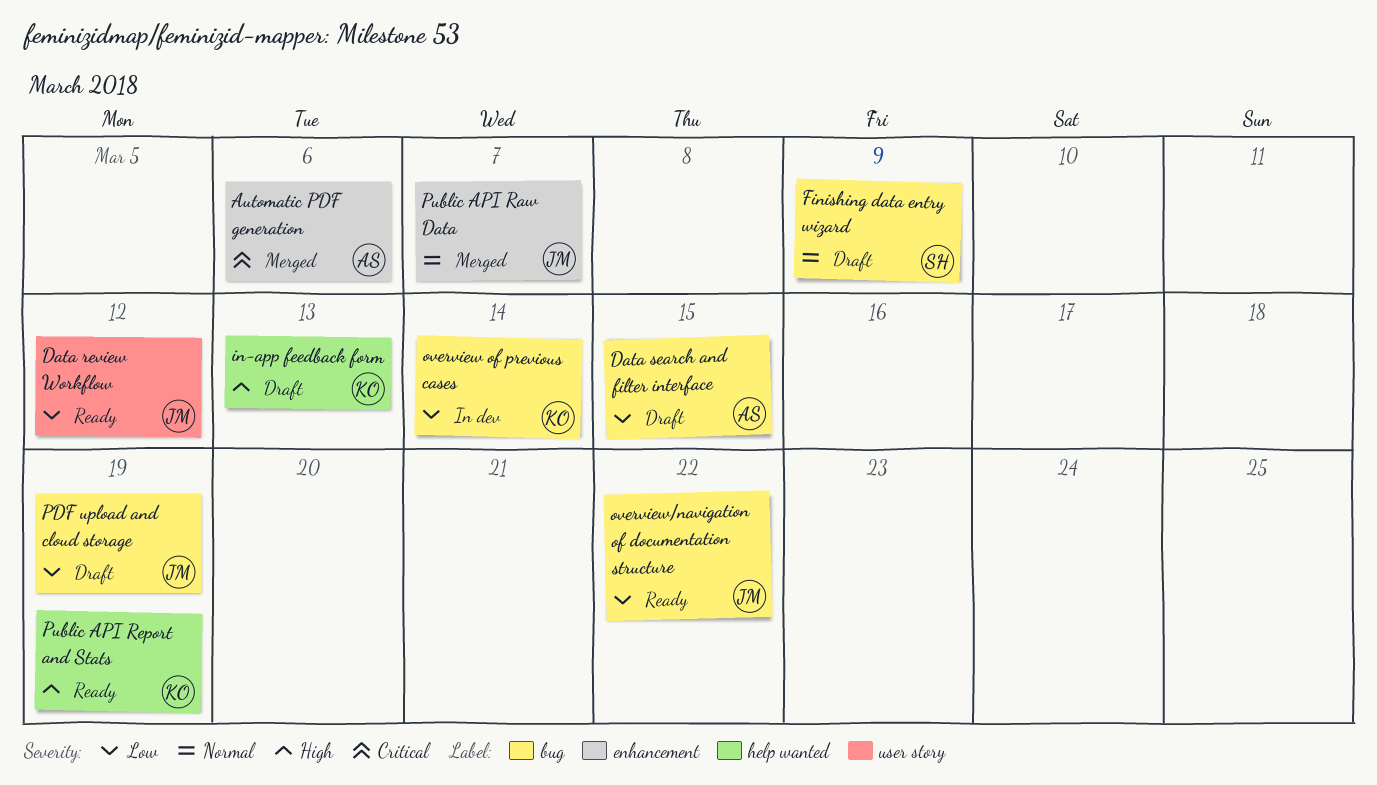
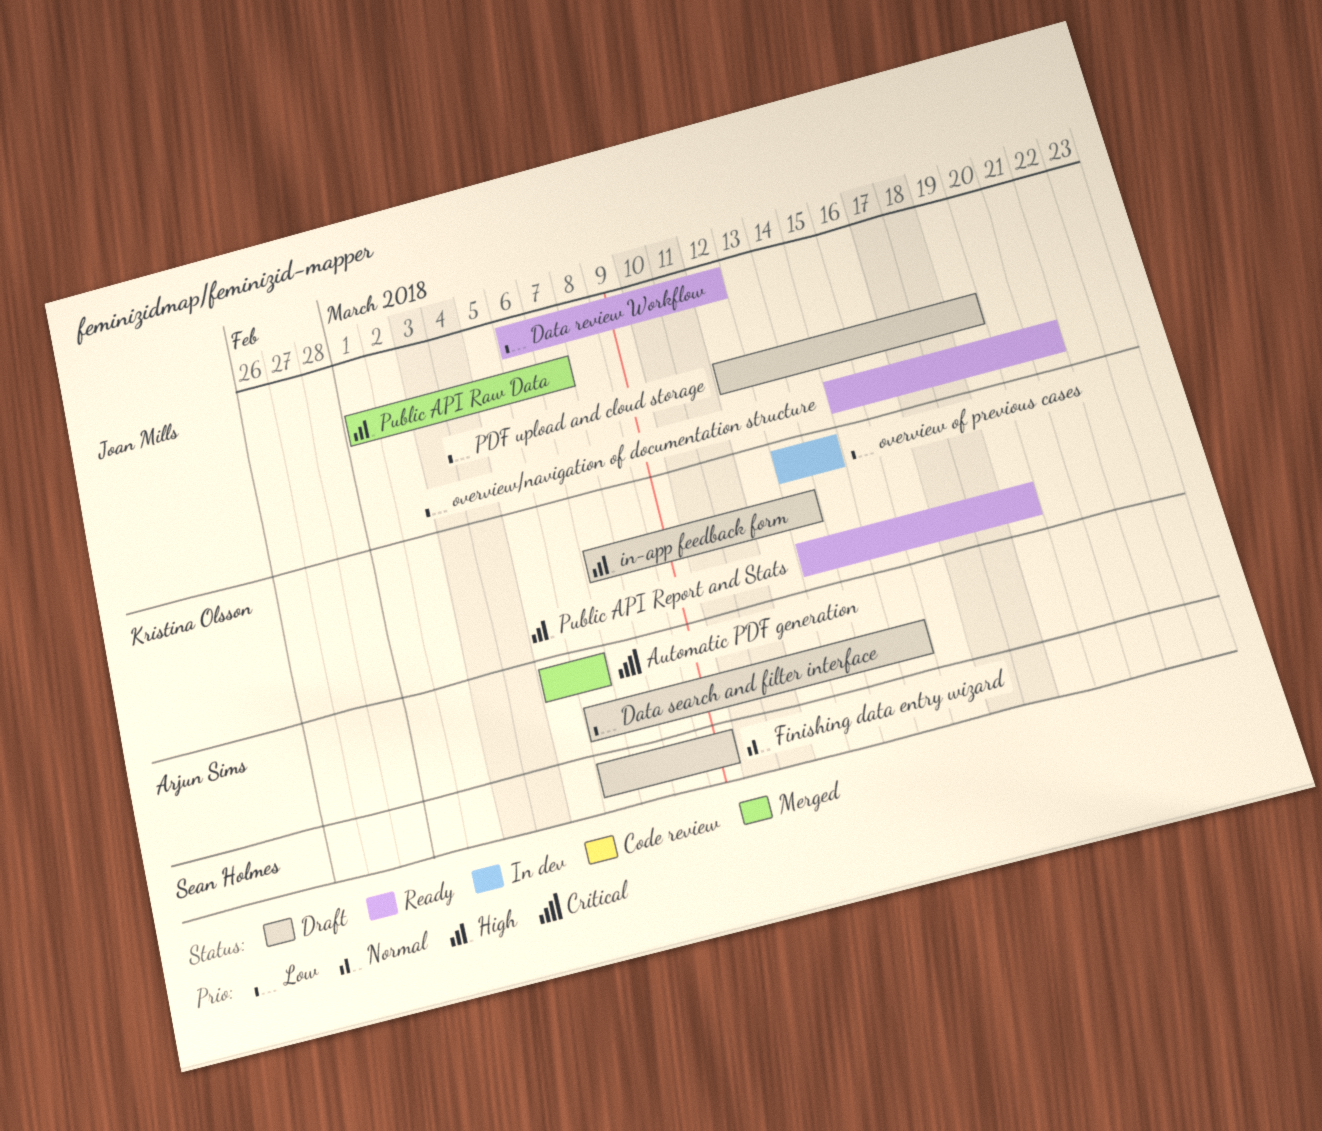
overview/navigation of documentation structure, due: Mar 22 -> Mar 21
Public API Raw Data, priority: Normal -> High

